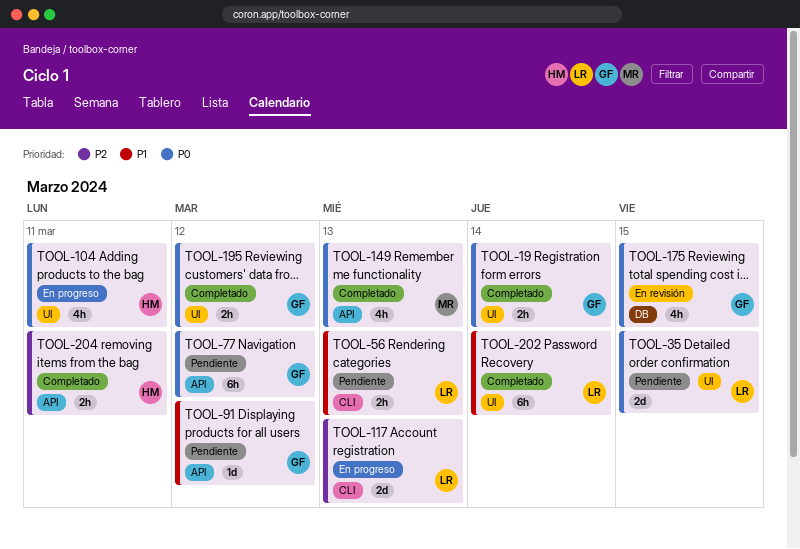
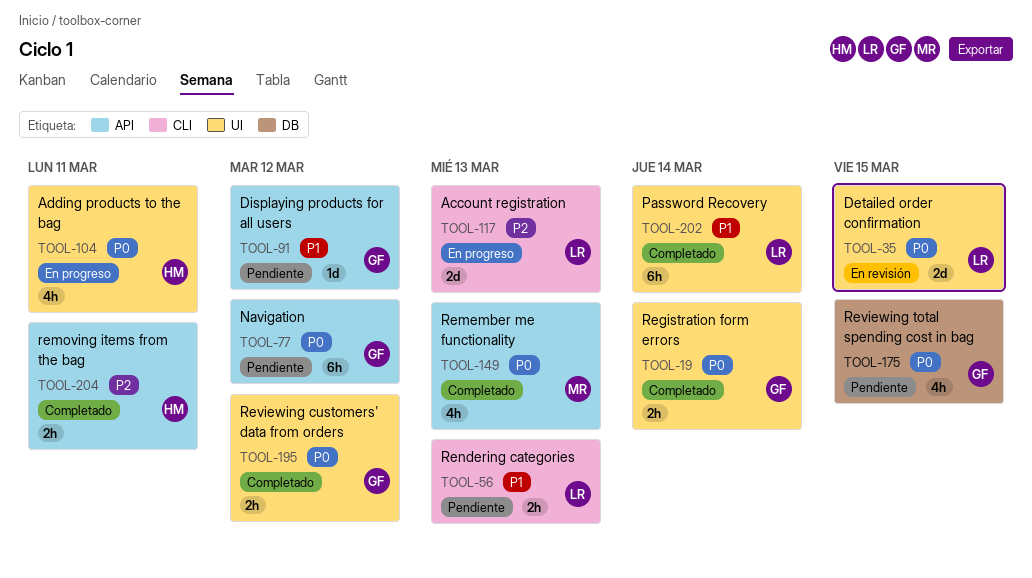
TOOL-35, status: Pendiente -> En revisión
TOOL-175, status: En revisión -> Pendiente

